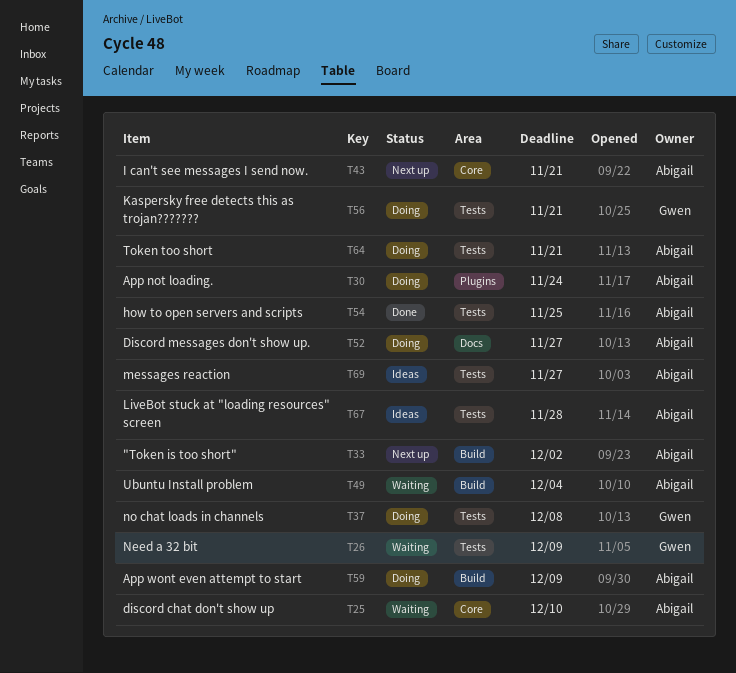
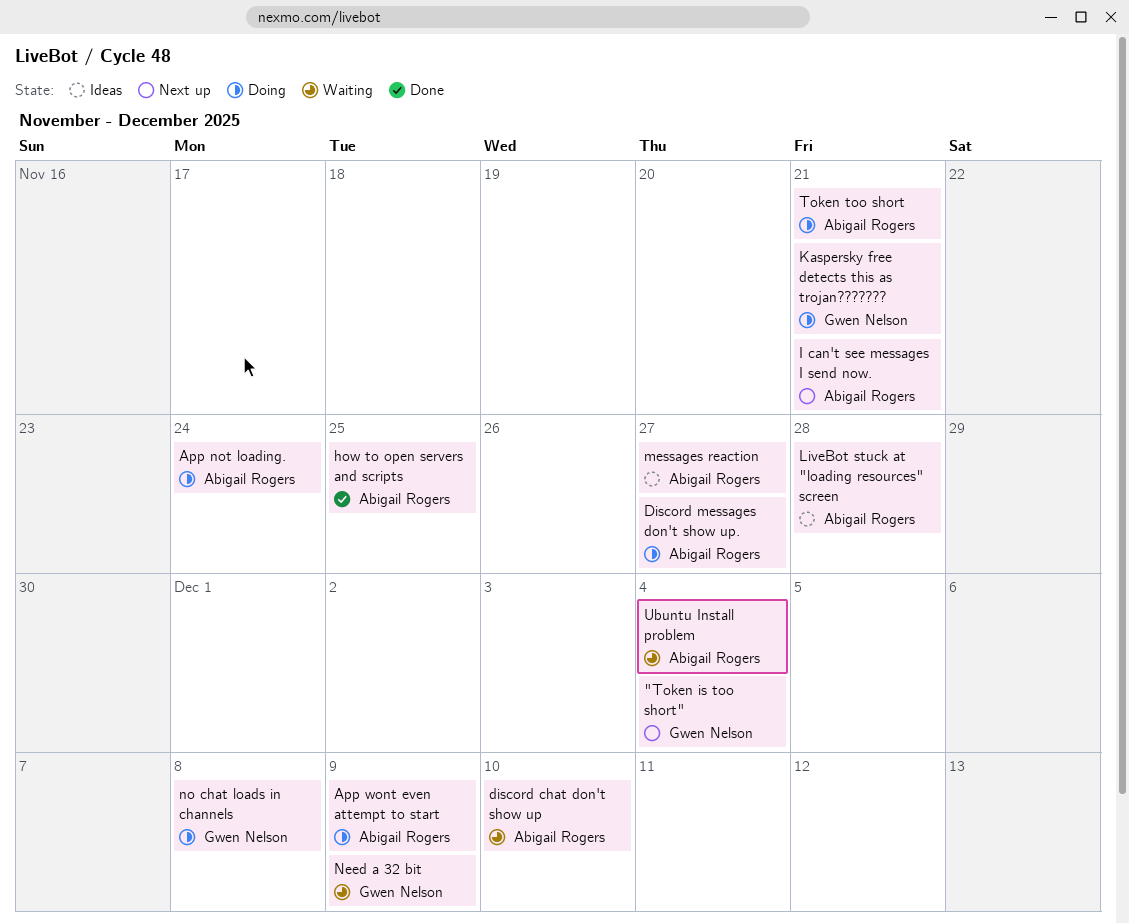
"Token is too short", owner: Abigail Rogers -> Gwen Nelson
"Token is too short", due: Dec 2 -> Dec 4

